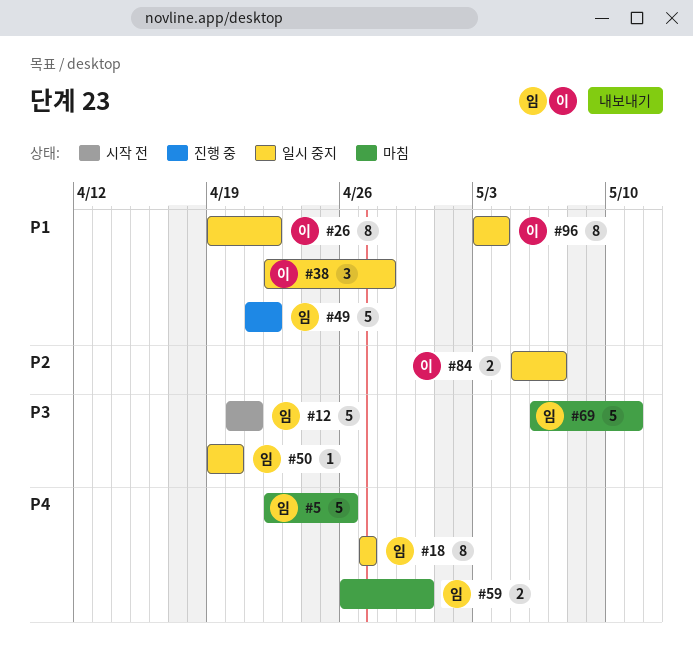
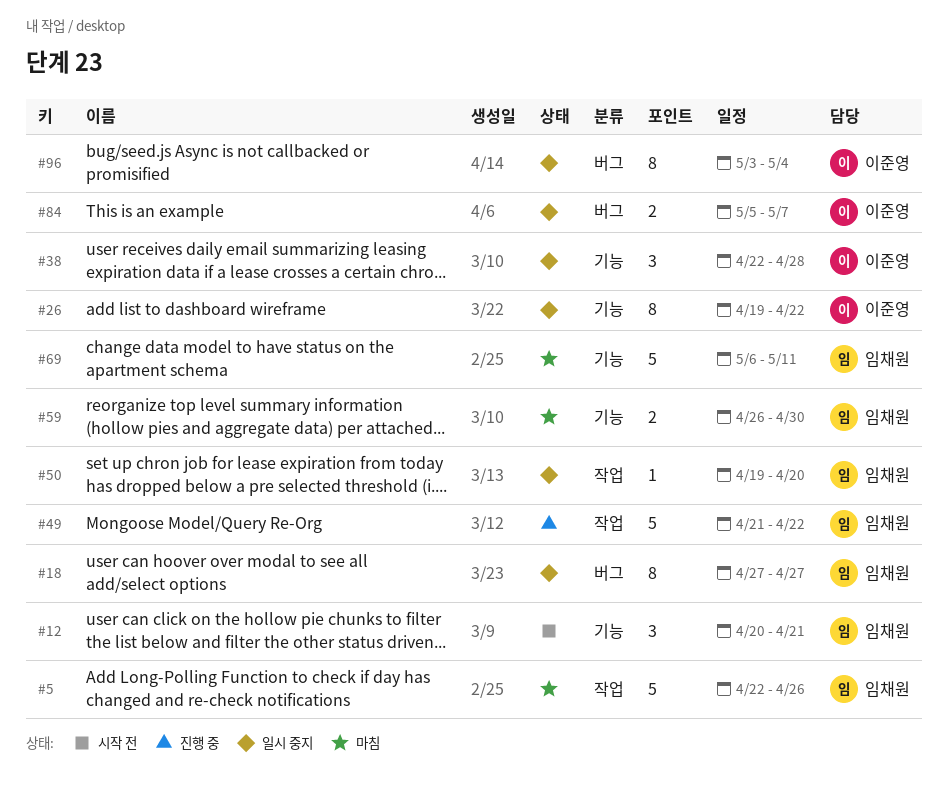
#12, estimate: 5 -> 3

